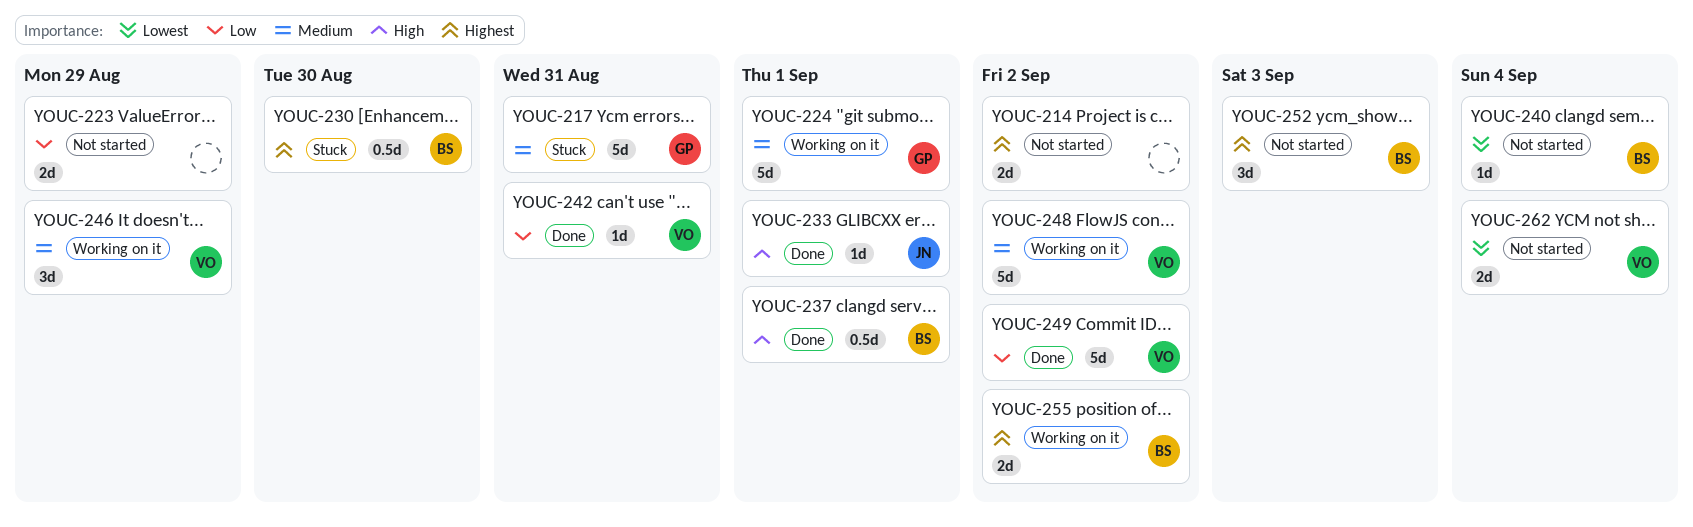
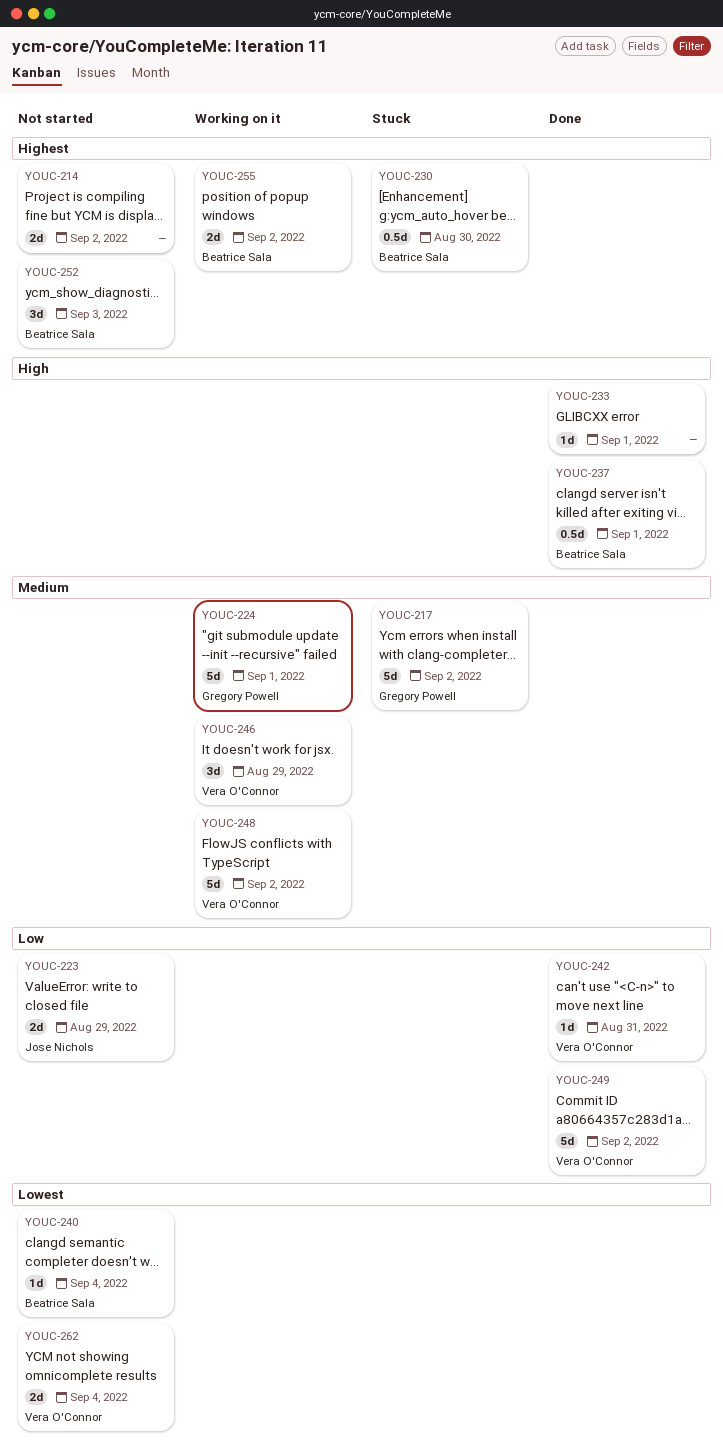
YOUC-217, due: Aug 31 -> Sep 2
YOUC-223, owner: none -> Jose Nichols
YOUC-233, owner: Jose Nichols -> none

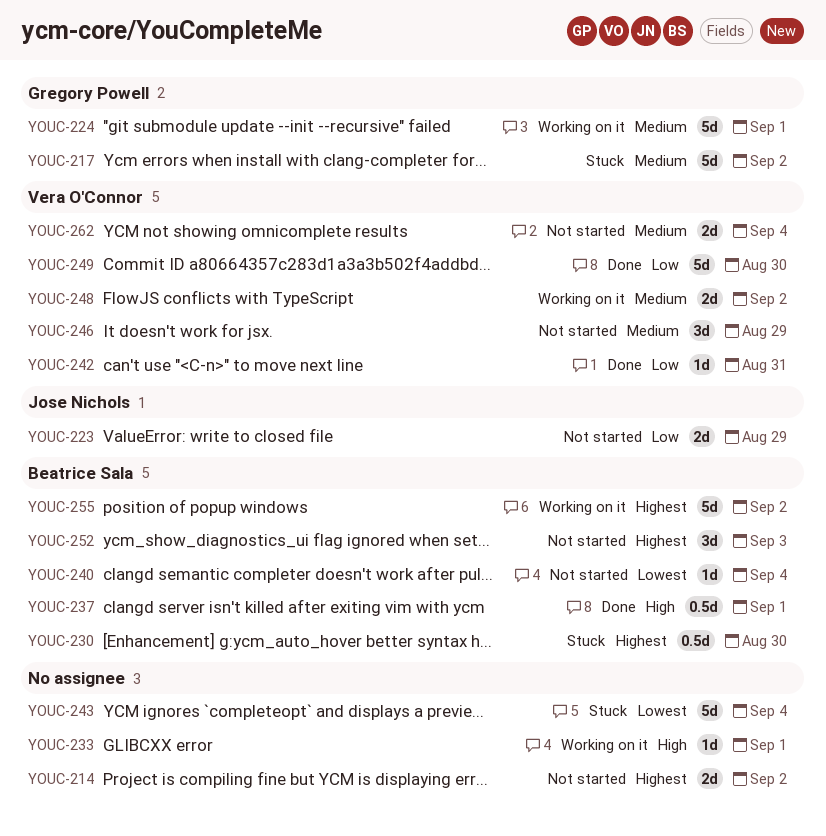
YOUC-233, status: Done -> Working on it
YOUC-243: none -> present
YOUC-246, status: Working on it -> Not started
YOUC-248, estimate: 5d -> 2d
YOUC-249, due: Sep 2 -> Aug 30
YOUC-255, estimate: 2d -> 5d
YOUC-262, priority: Lowest -> Medium

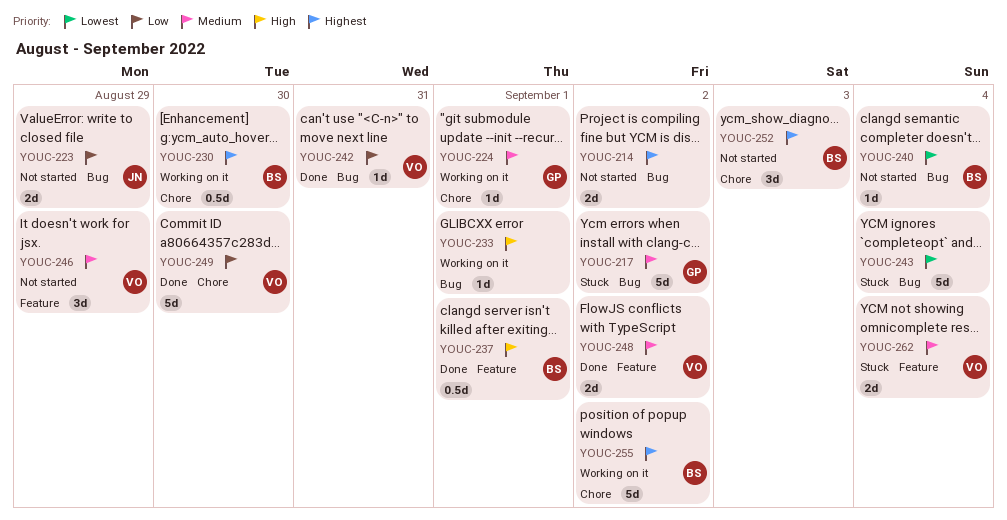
YOUC-224, estimate: 5d -> 1d
YOUC-230, status: Stuck -> Working on it
YOUC-248, status: Working on it -> Done
YOUC-262, status: Not started -> Stuck

